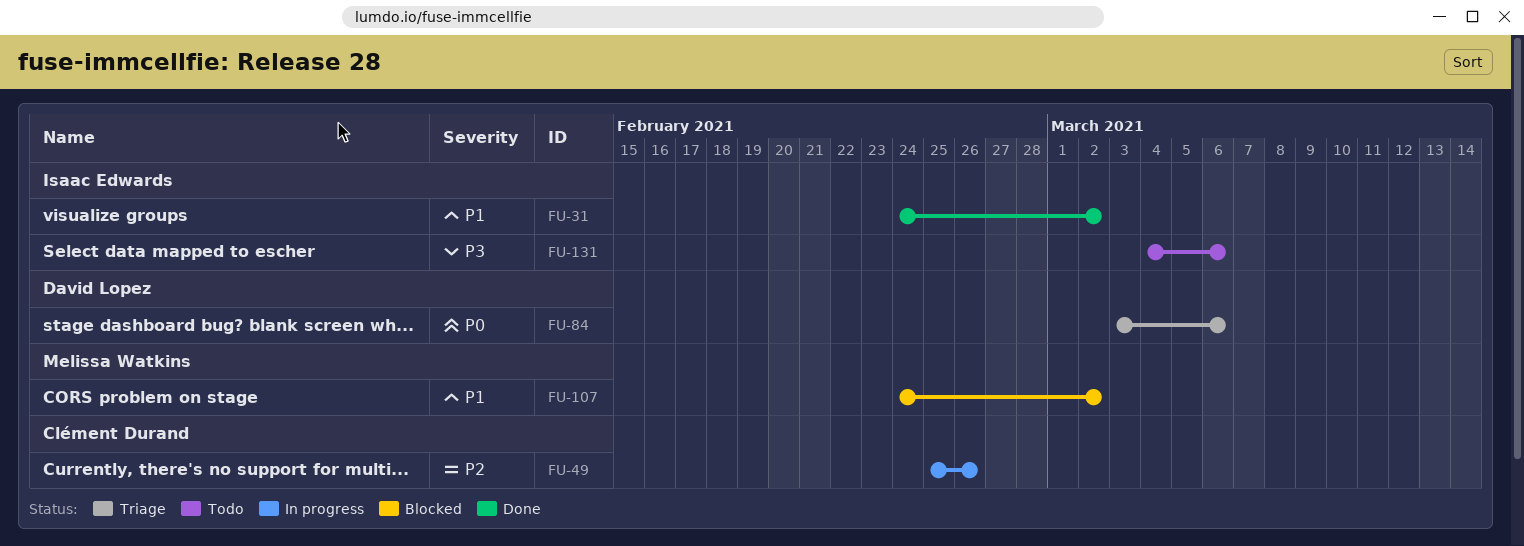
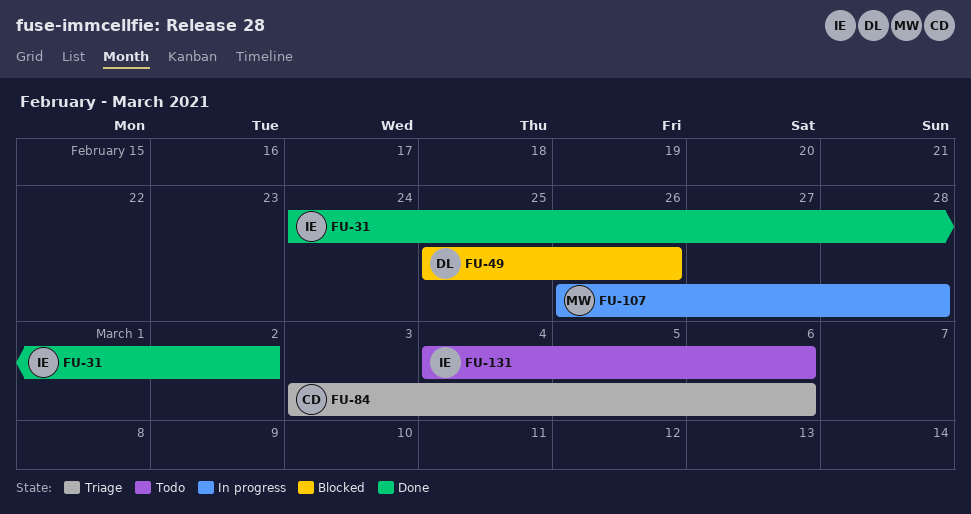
FU-49, status: In progress -> Blocked
FU-49, owner: Clément Durand -> David Lopez
FU-84, owner: David Lopez -> Clément Durand
FU-107, status: Blocked -> In progress
FU-107, start: Feb 24 -> Feb 26
FU-107, due: Mar 2 -> Feb 28

